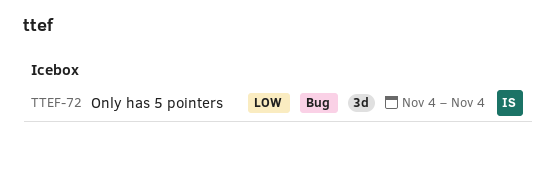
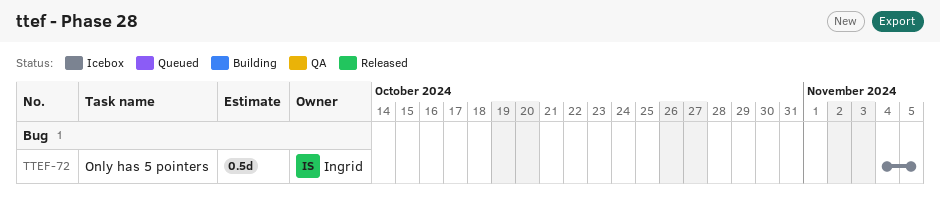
TTEF-72, estimate: 3d -> 0.5d
TTEF-72, due: Nov 4 -> Nov 5

